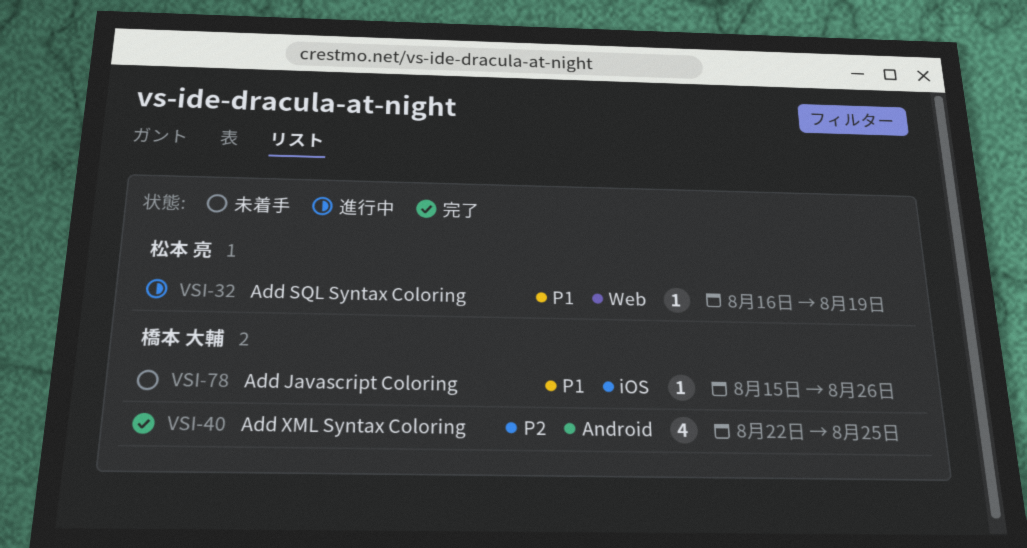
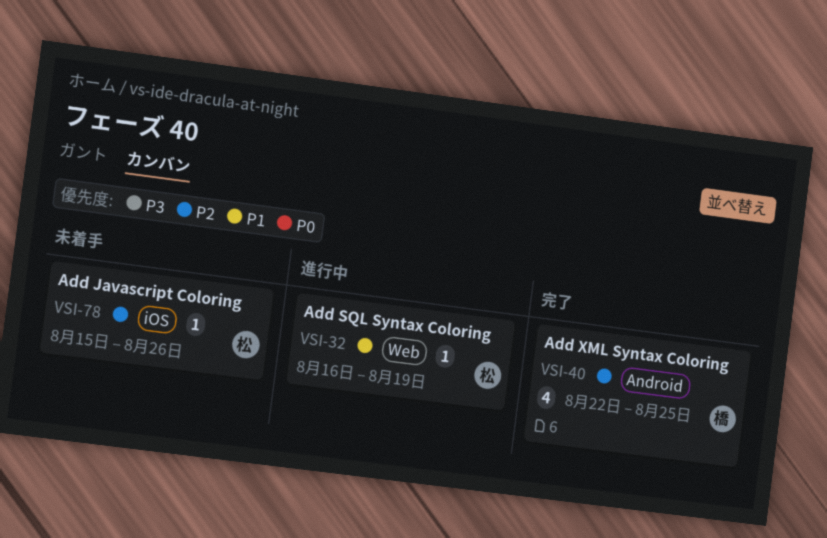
VSI-78, owner: 橋本 大輔 -> 松本 亮
VSI-78, priority: P1 -> P2

